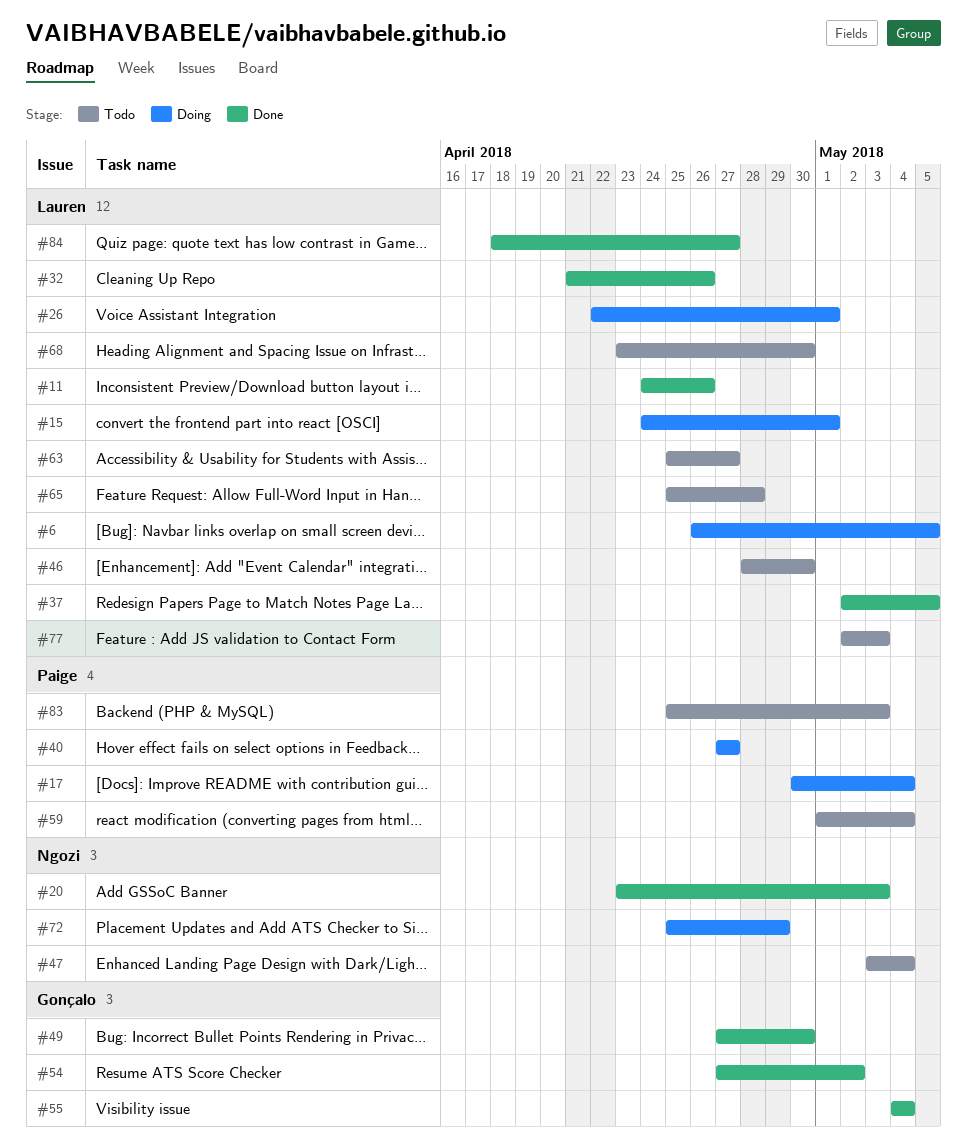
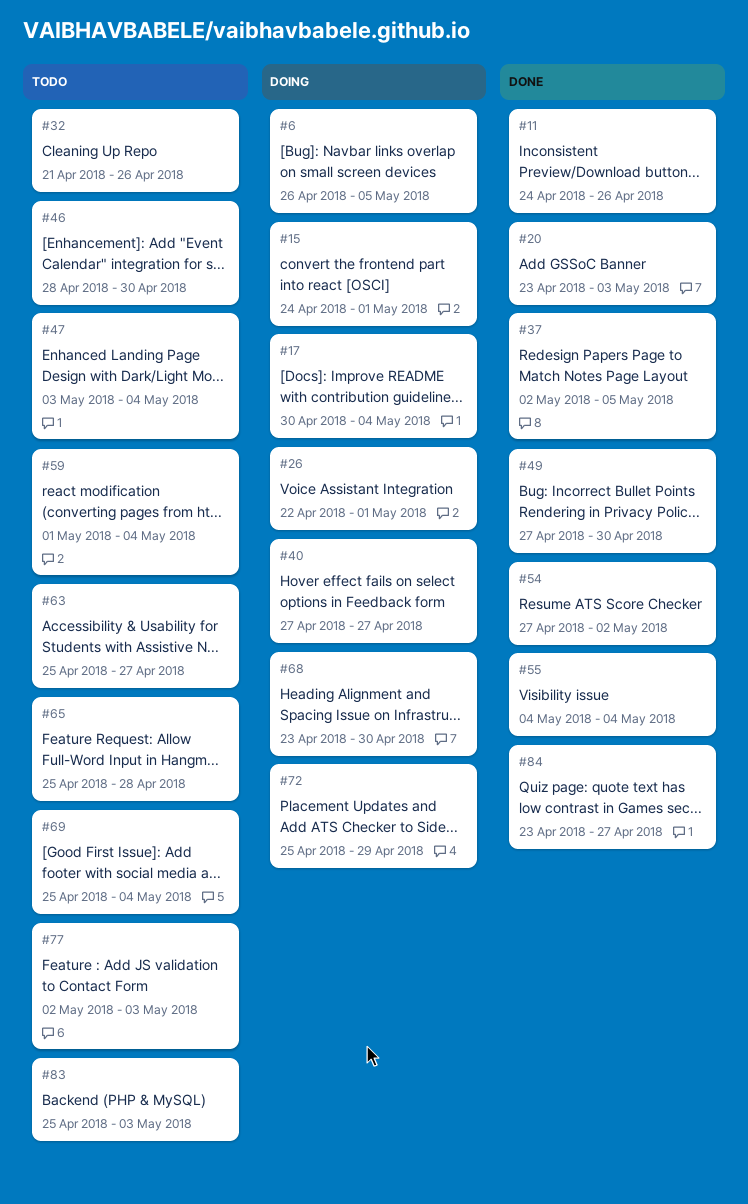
#32, status: Done -> Todo
#68, status: Todo -> Doing
#69: none -> present
#84, start: Apr 18 -> Apr 23

